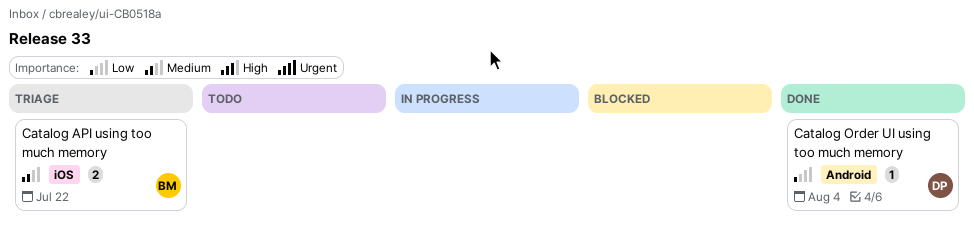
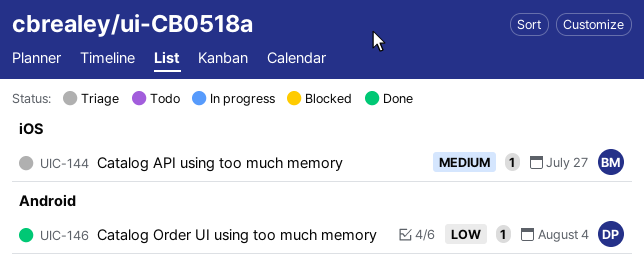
Catalog API using too much memory, estimate: 2 -> 1
Catalog API using too much memory, due: Jul 22 -> Jul 27

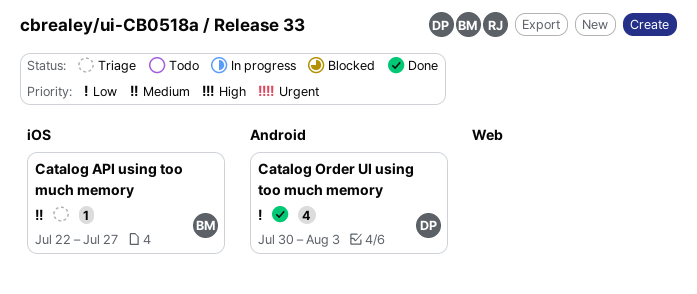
Catalog Order UI using too much memory, estimate: 1 -> 4
Catalog Order UI using too much memory, due: Aug 4 -> Aug 3

